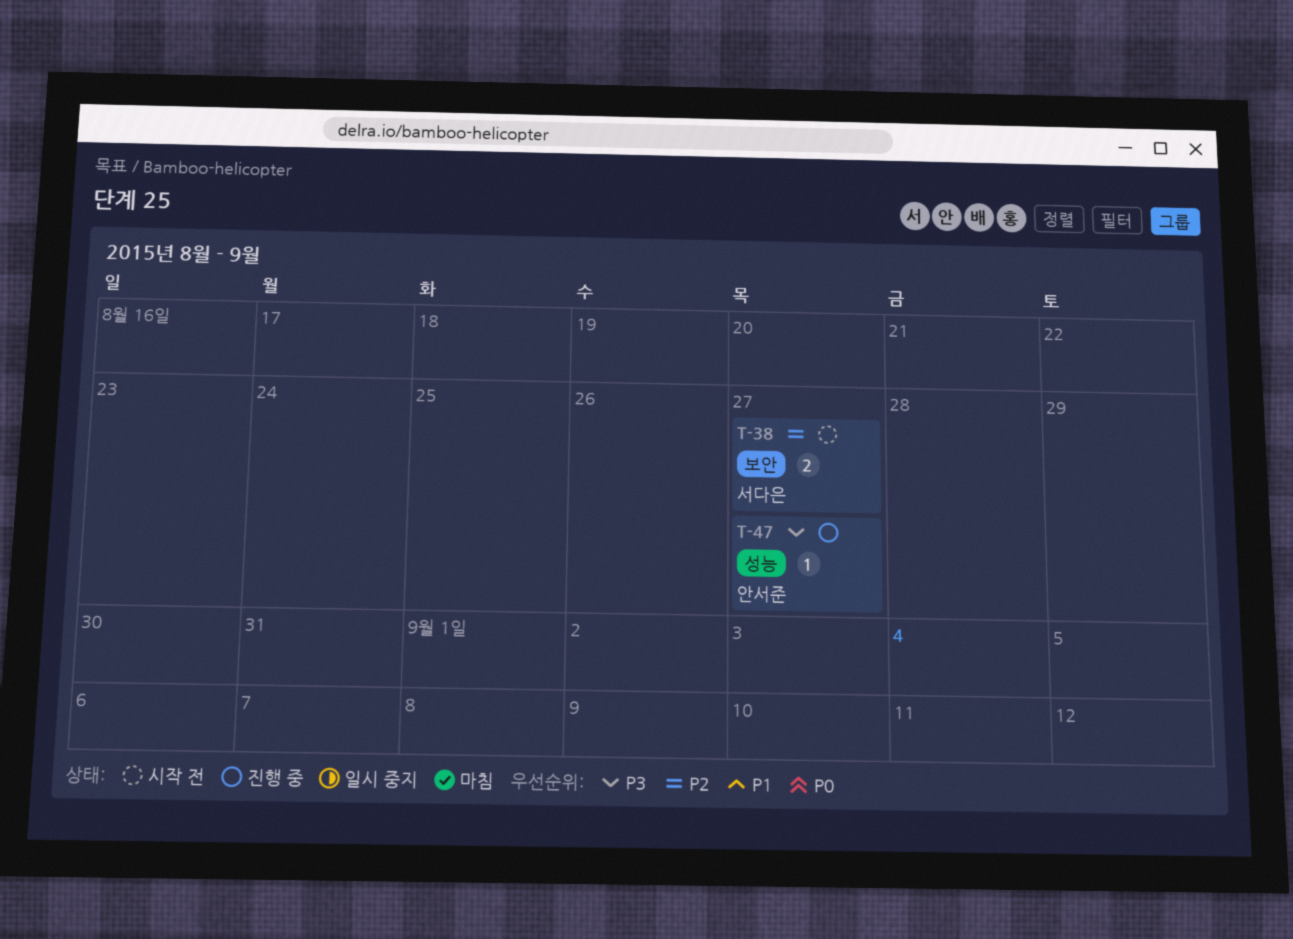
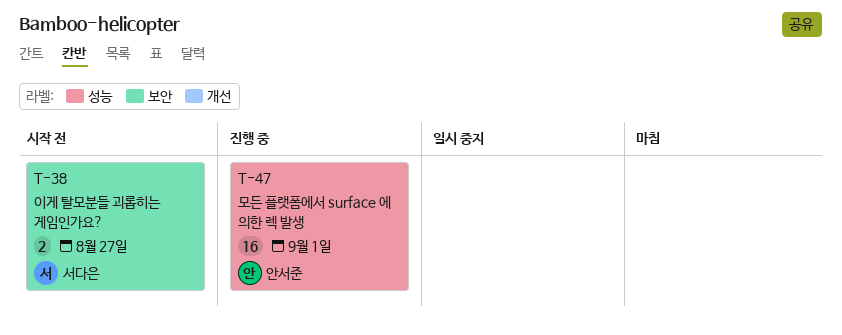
T-47, estimate: 1 -> 16
T-47, due: Aug 27 -> Sep 1

